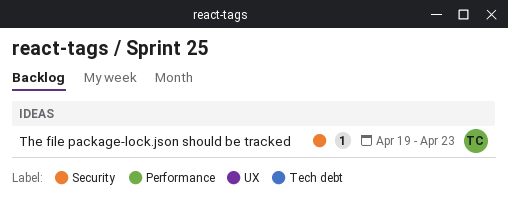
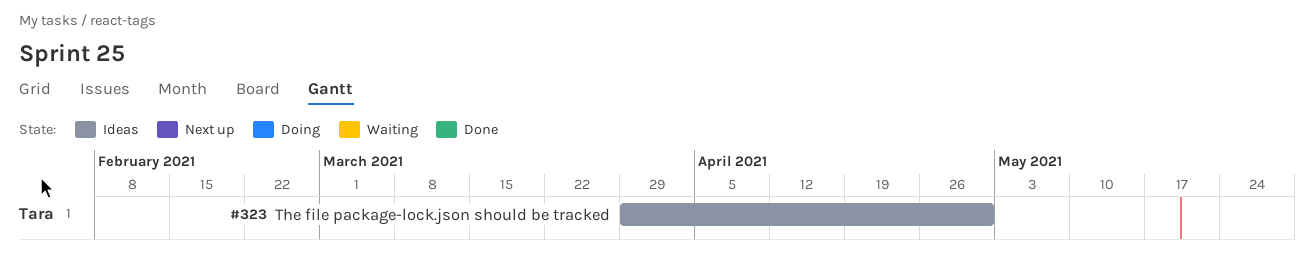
The file package-lock.json should be tracked, start: Apr 19 -> Mar 29
The file package-lock.json should be tracked, due: Apr 23 -> Apr 30

